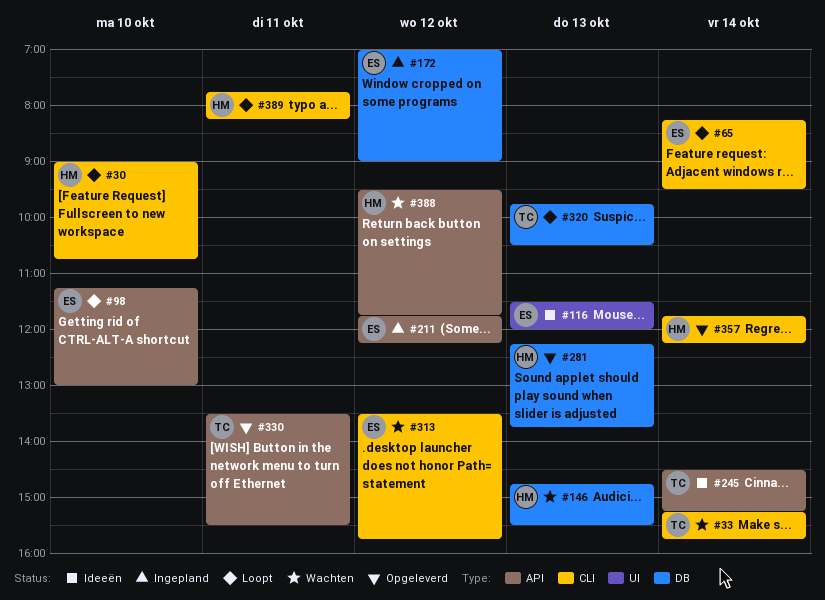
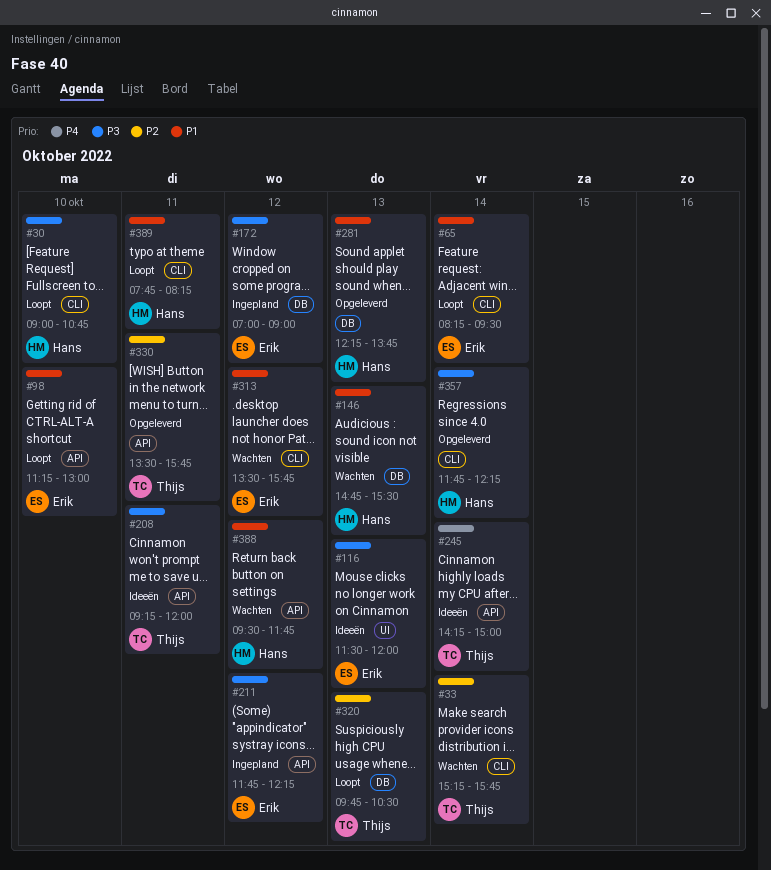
#208: none -> present
#245, begins: 14:30 -> 14:15
#245, ends: 15:15 -> 15:00
#330, ends: 15:30 -> 15:45

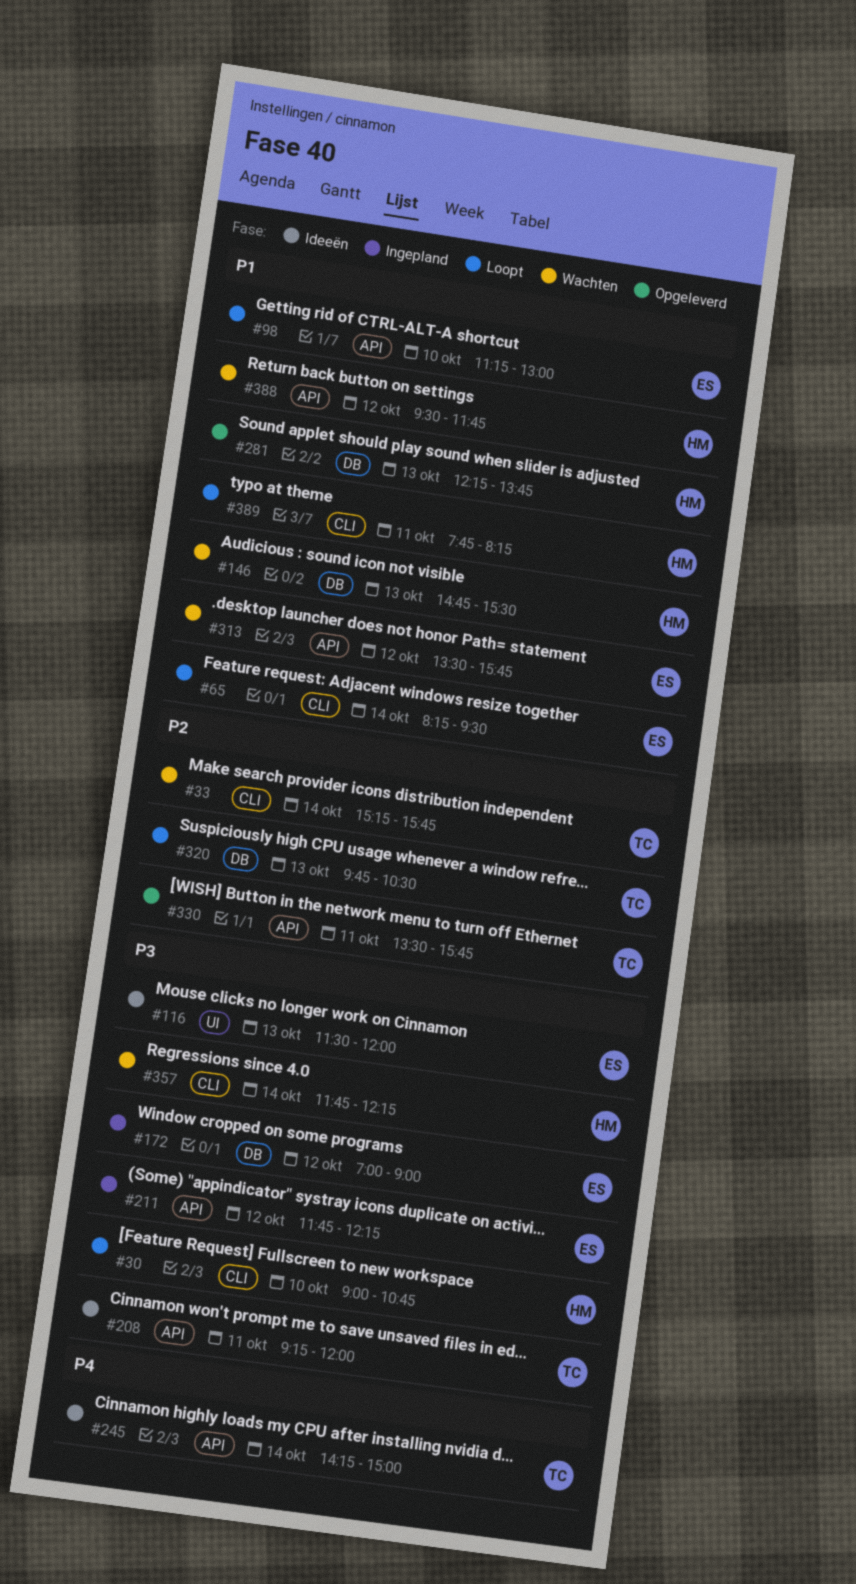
#313, label: CLI -> API
#357, status: Opgeleverd -> Wachten

